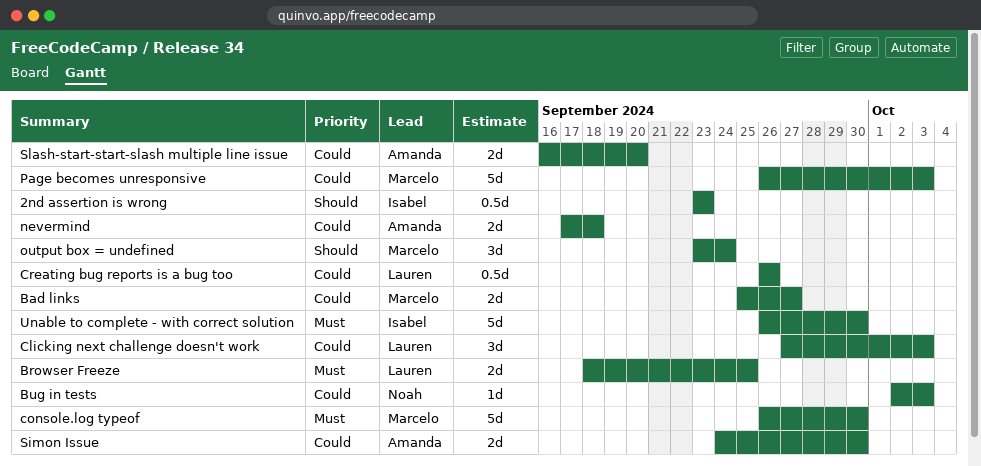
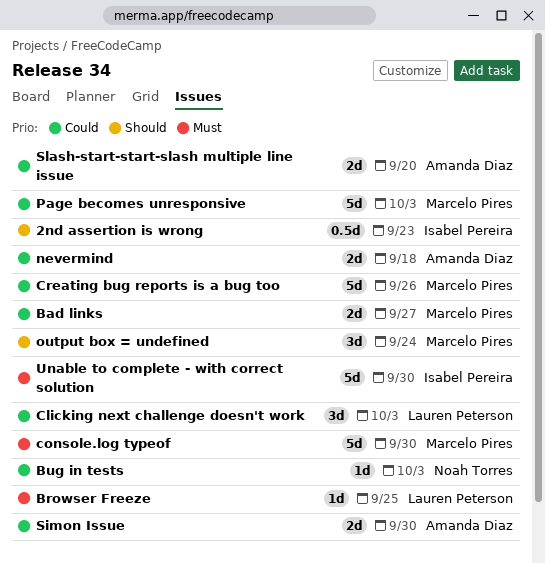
Browser Freeze, estimate: 2d -> 1d
Creating bug reports is a bug too, owner: Lauren Peterson -> Marcelo Pires
Creating bug reports is a bug too, estimate: 0.5d -> 5d

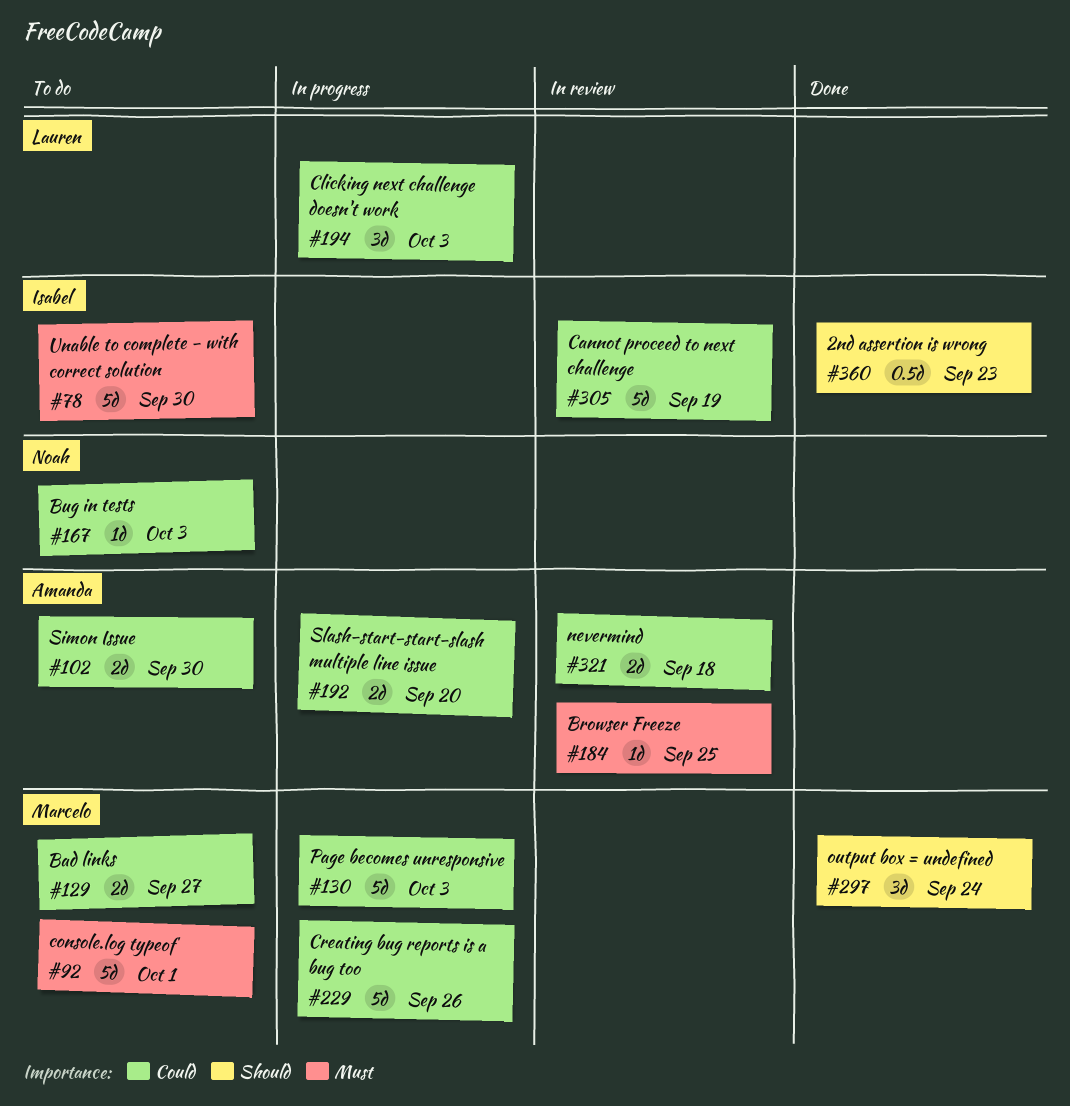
Browser Freeze, owner: Lauren Peterson -> Amanda Diaz
Cannot proceed to next challenge: none -> present
console.log typeof, due: Sep 30 -> Oct 1

